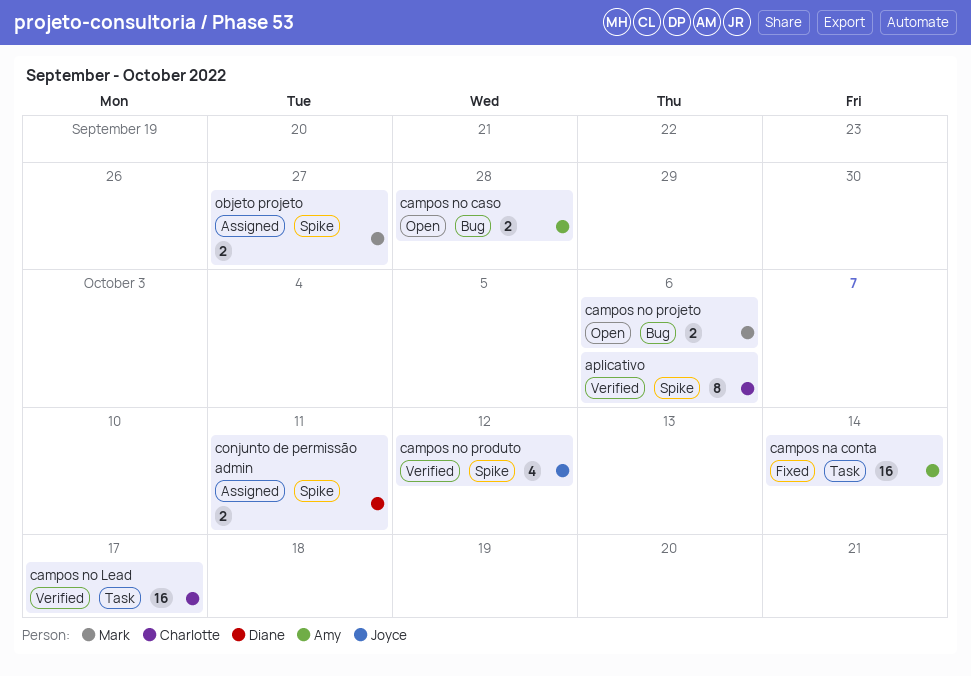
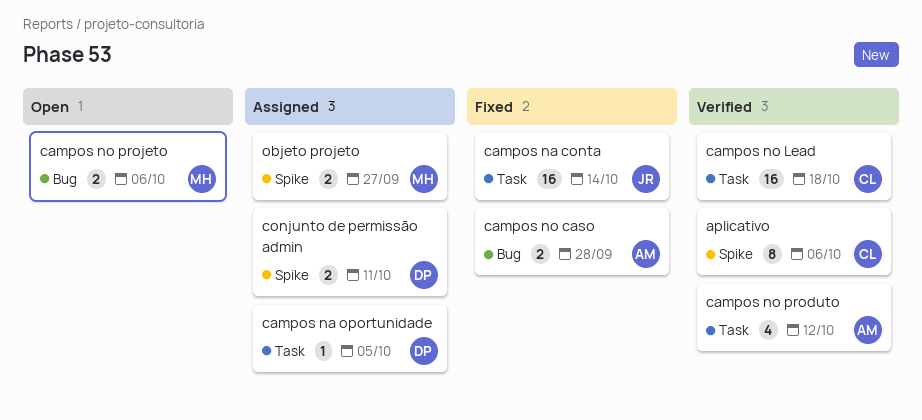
campos na conta, owner: Amy -> Joyce
campos na oportunidade: none -> present
campos no caso, status: Open -> Fixed
campos no Lead, due: Oct 17 -> Oct 18
campos no produto, owner: Joyce -> Amy
campos no produto, label: Spike -> Task

